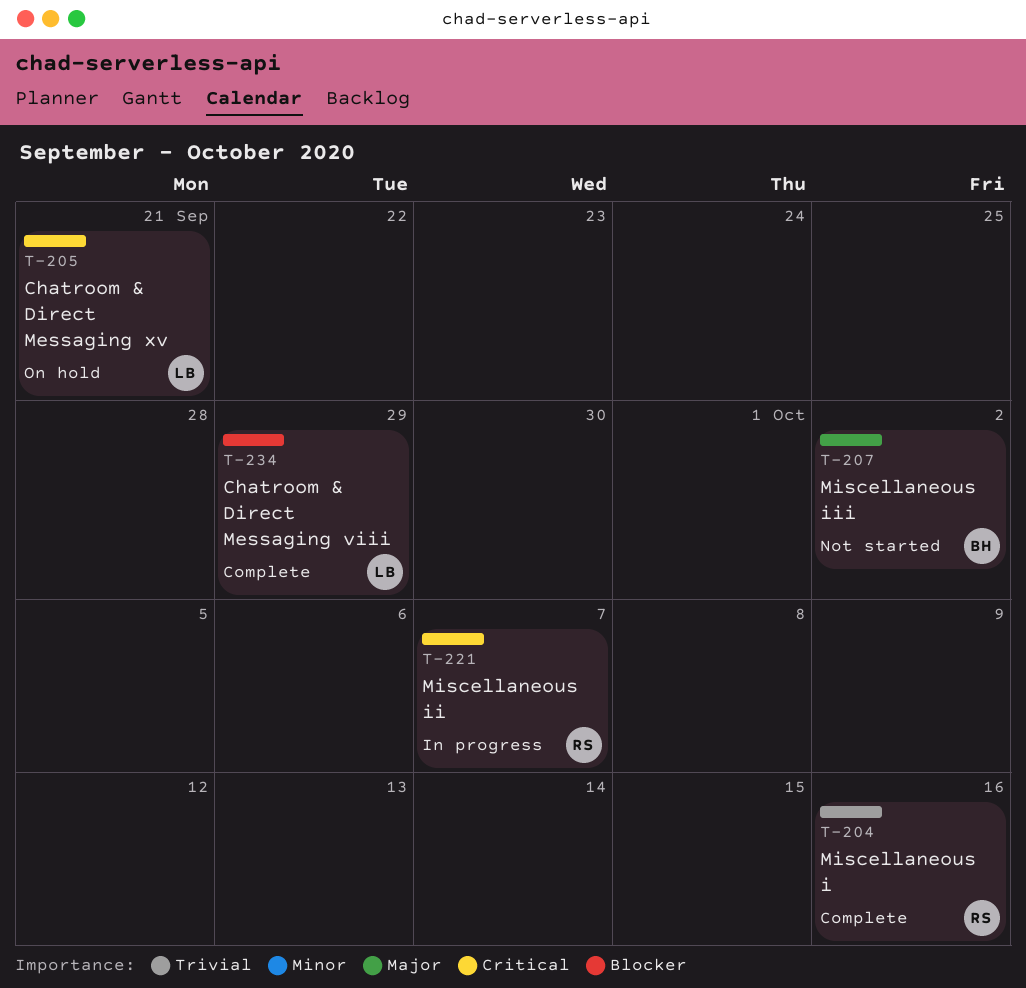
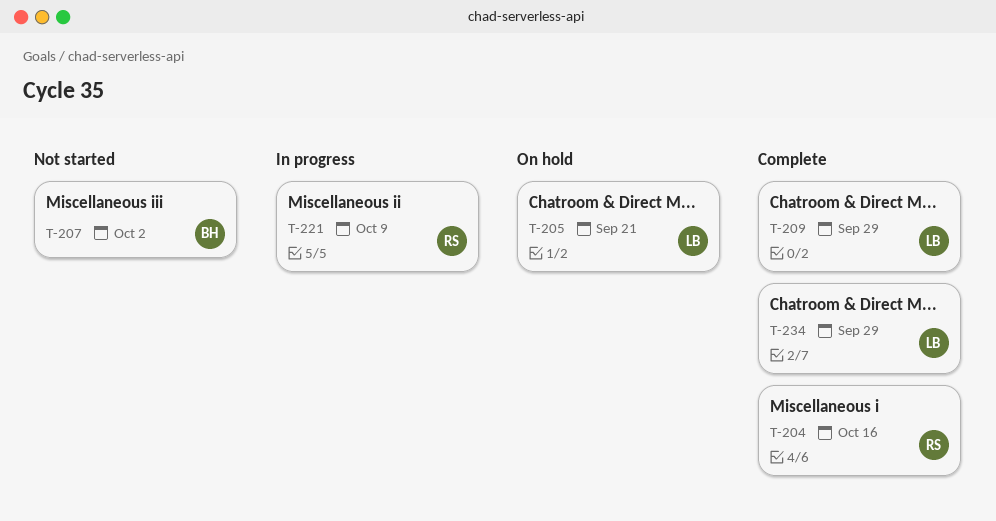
T-209: none -> present
T-221, due: Oct 7 -> Oct 9

